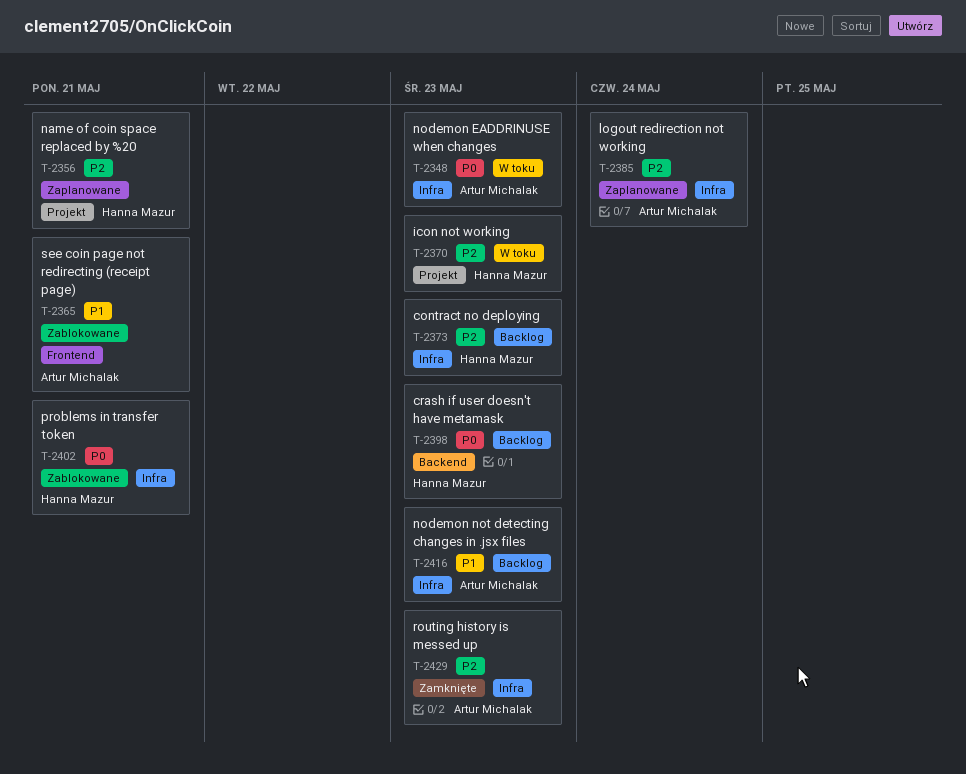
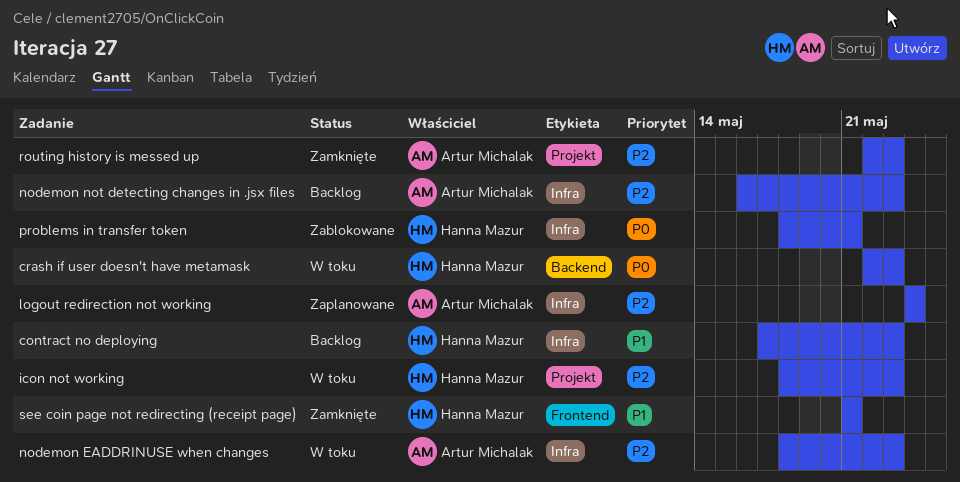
contract no deploying, priority: P2 -> P1
crash if user doesn't have metamask, status: Backlog -> W toku
name of coin space replaced by %20: present -> none
nodemon EADDRINUSE when changes, priority: P0 -> P2
nodemon not detecting changes in .jsx files, priority: P1 -> P2
routing history is messed up, label: Infra -> Projekt
see coin page not redirecting (receipt page), status: Zablokowane -> Zamknięte
see coin page not redirecting (receipt page), owner: Artur Michalak -> Hanna Mazur

